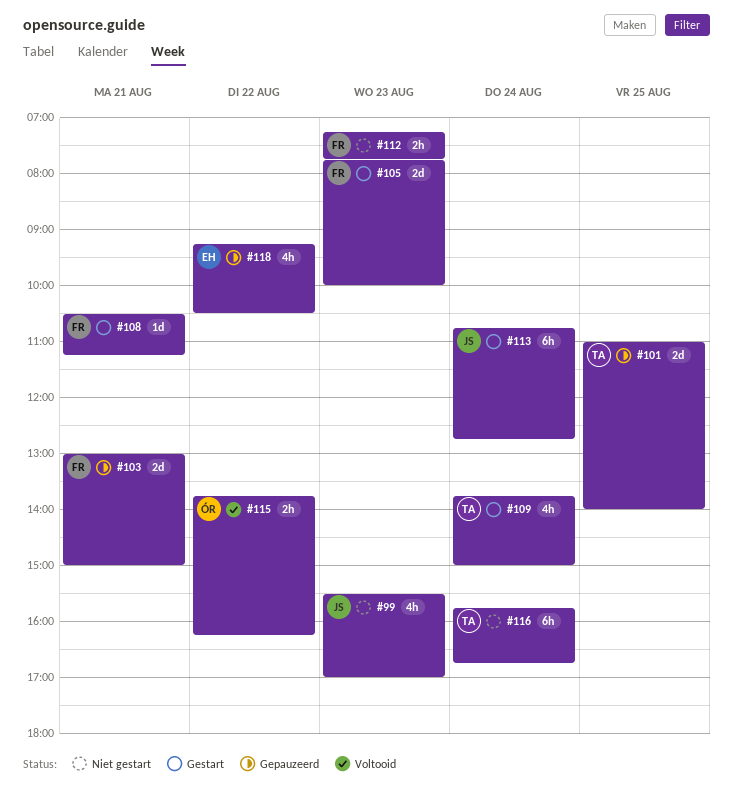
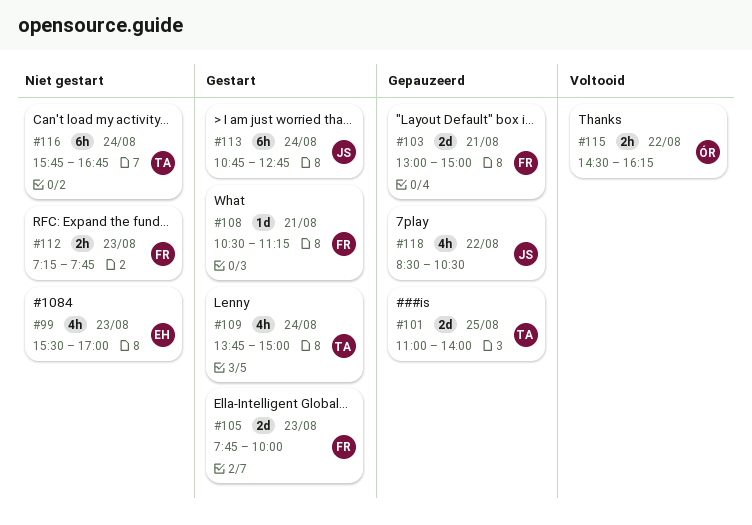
#99, owner: JS -> EH
#115, begins: 13:45 -> 14:30
#118, owner: EH -> JS
#118, begins: 09:15 -> 08:30

